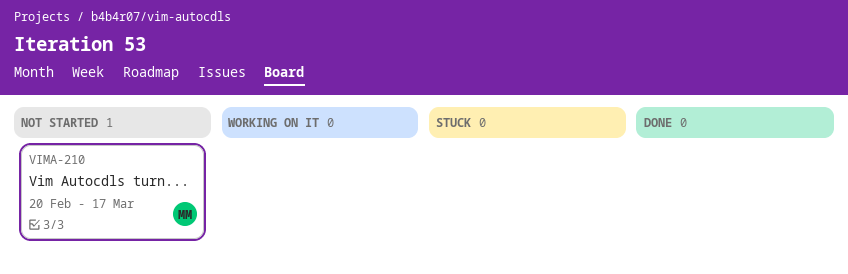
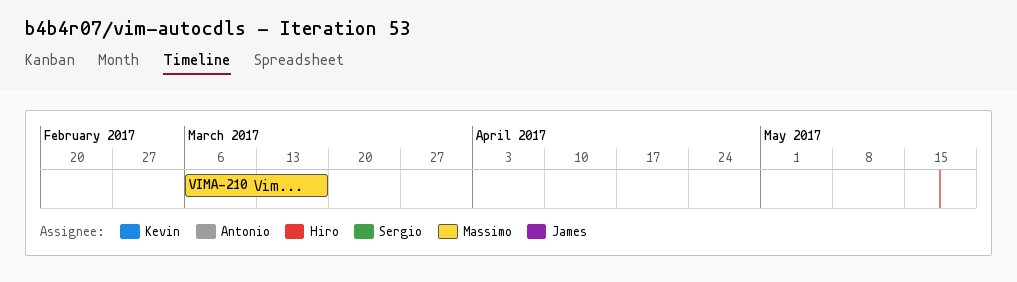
VIMA-210, start: Feb 20 -> Mar 6

